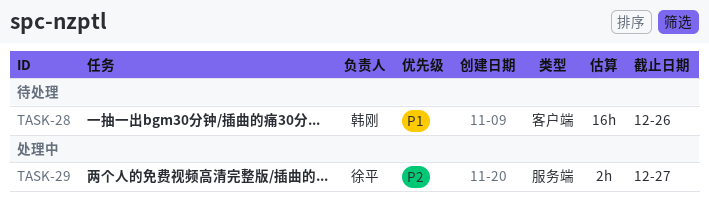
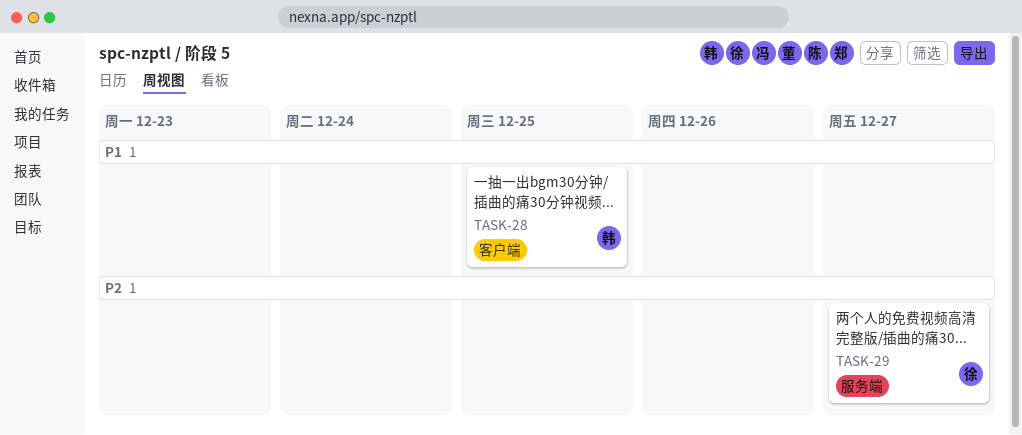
TASK-28, due: Dec 26 -> Dec 25

